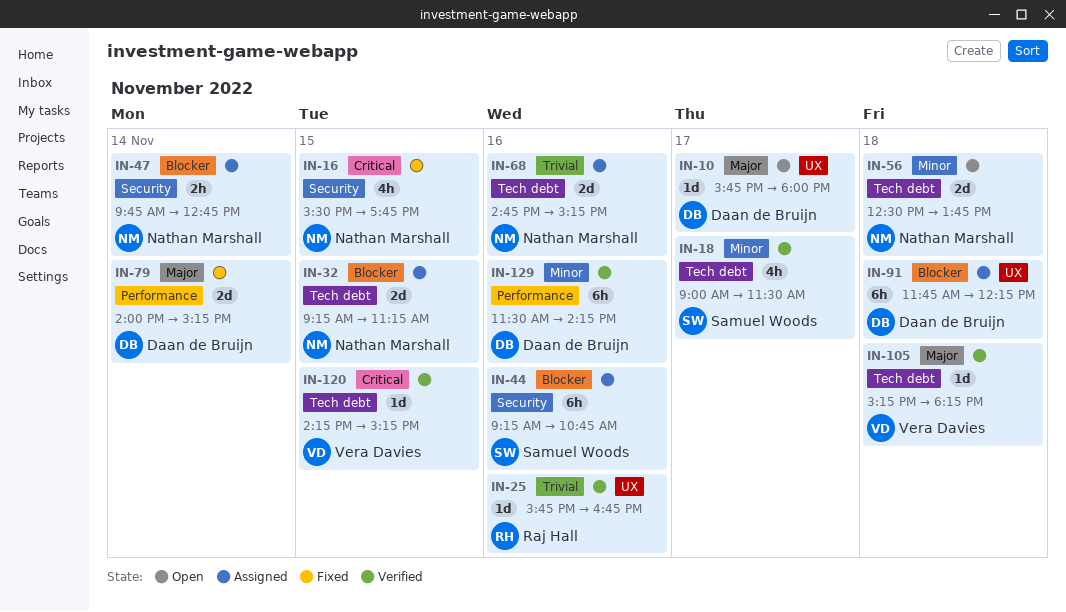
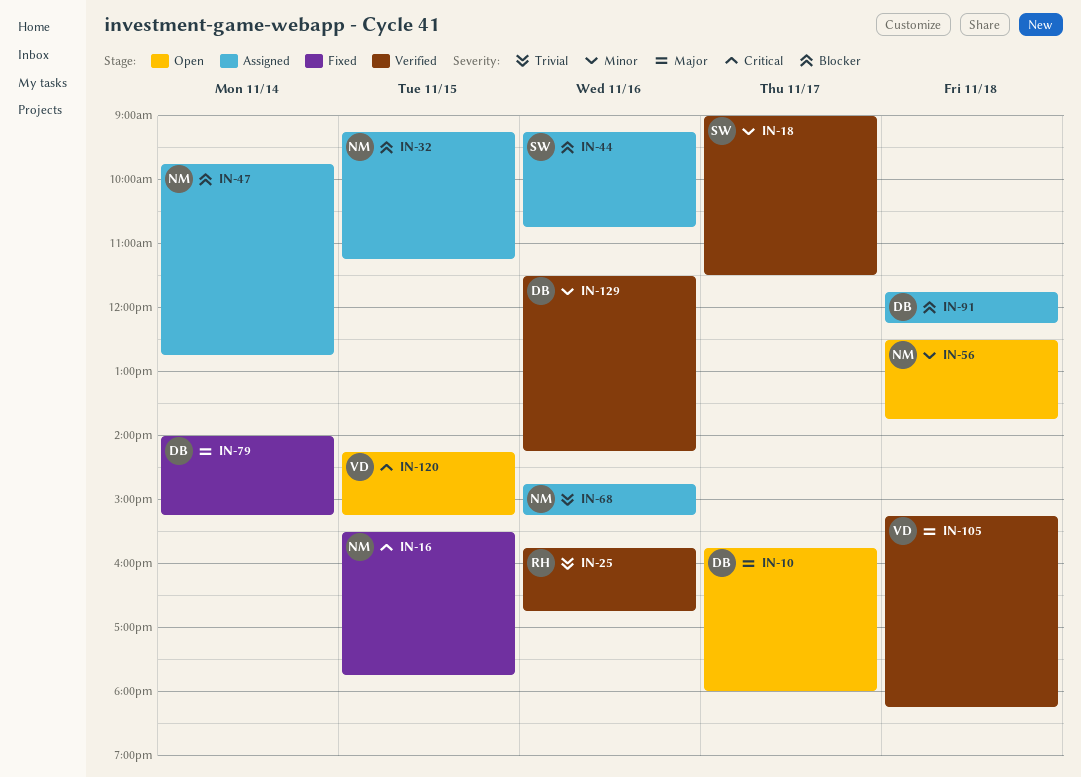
IN-120, status: Verified -> Open

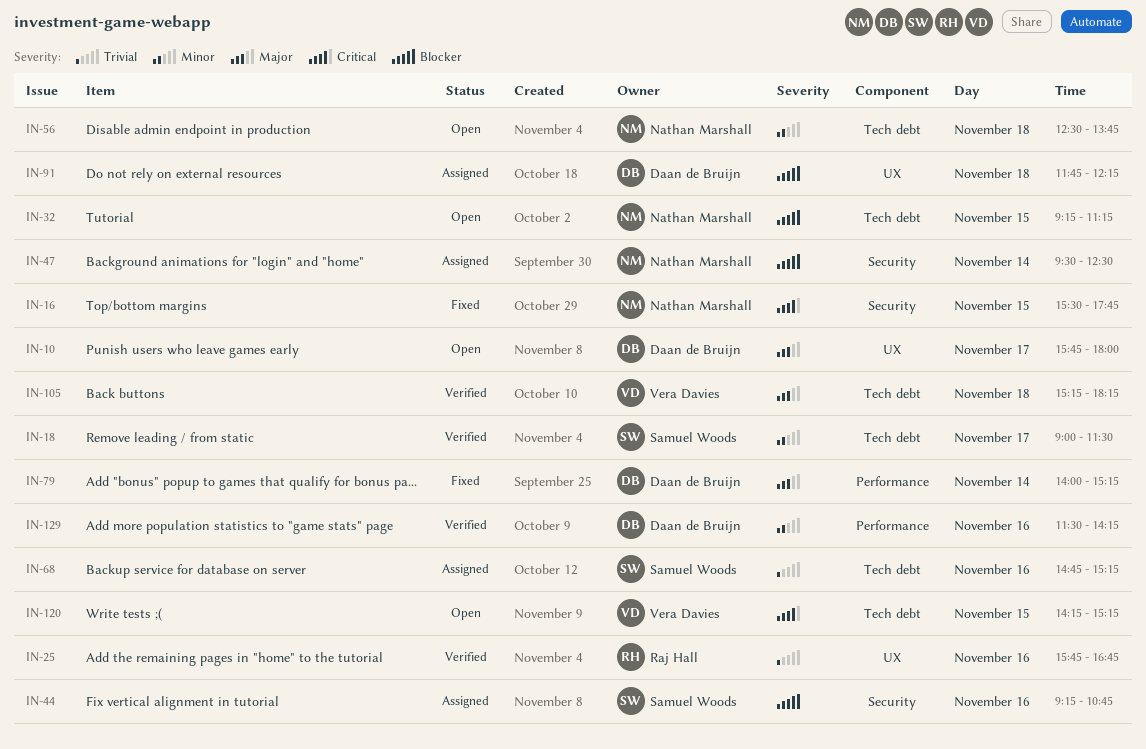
IN-32, status: Assigned -> Open
IN-47, begins: 09:45 -> 09:30
IN-47, ends: 12:45 -> 12:30
IN-68, owner: Nathan Marshall -> Samuel Woods

